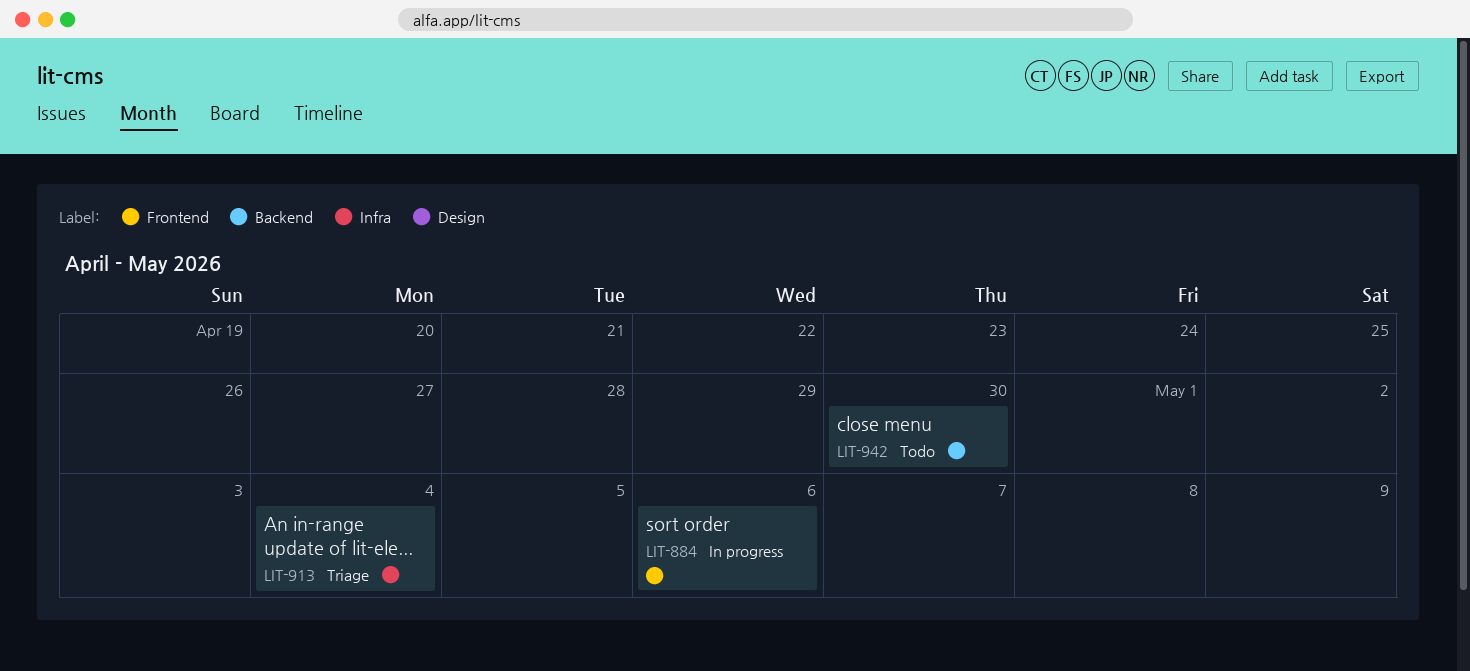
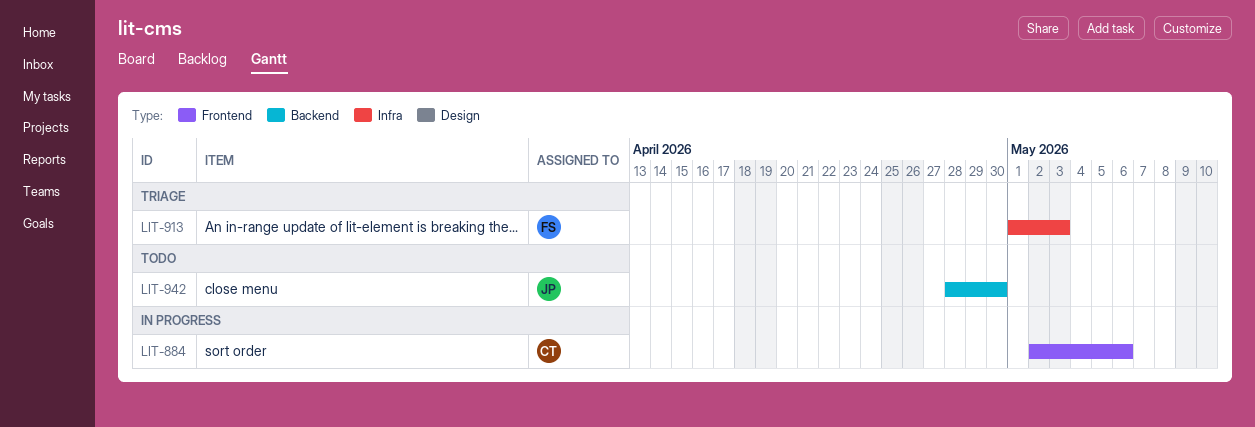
LIT-913, due: May 4 -> May 3

